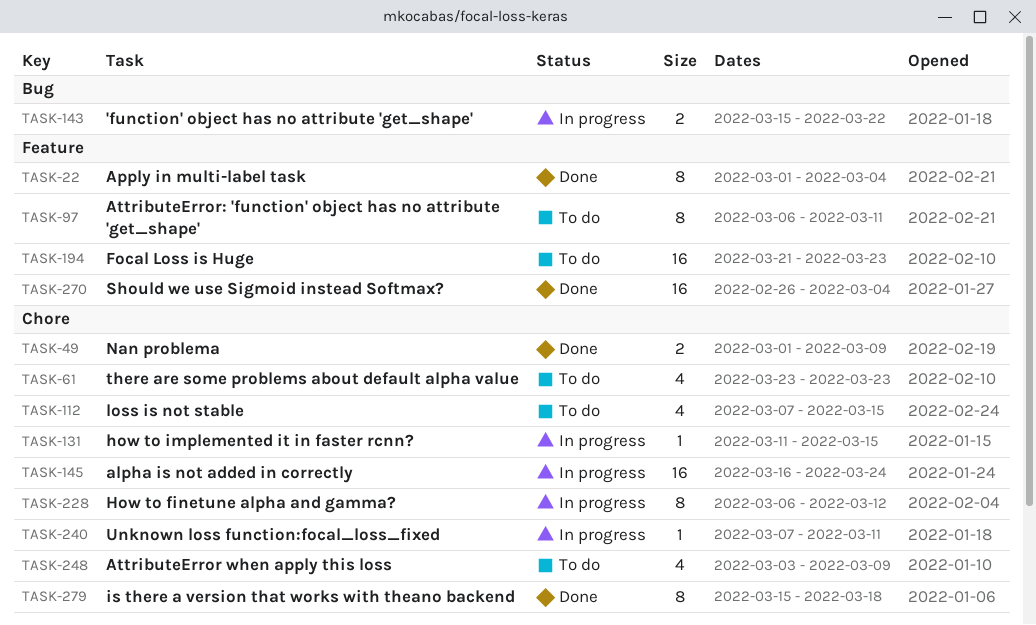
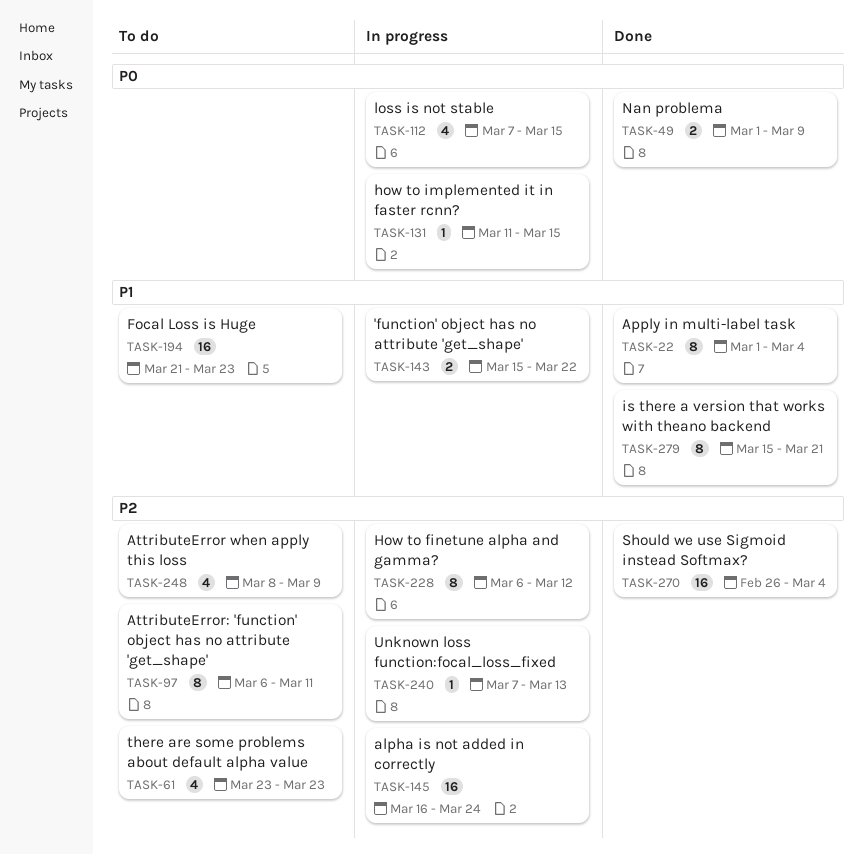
TASK-112, status: To do -> In progress
TASK-240, due: Mar 11 -> Mar 13
TASK-248, start: Mar 3 -> Mar 8
TASK-279, due: Mar 18 -> Mar 21

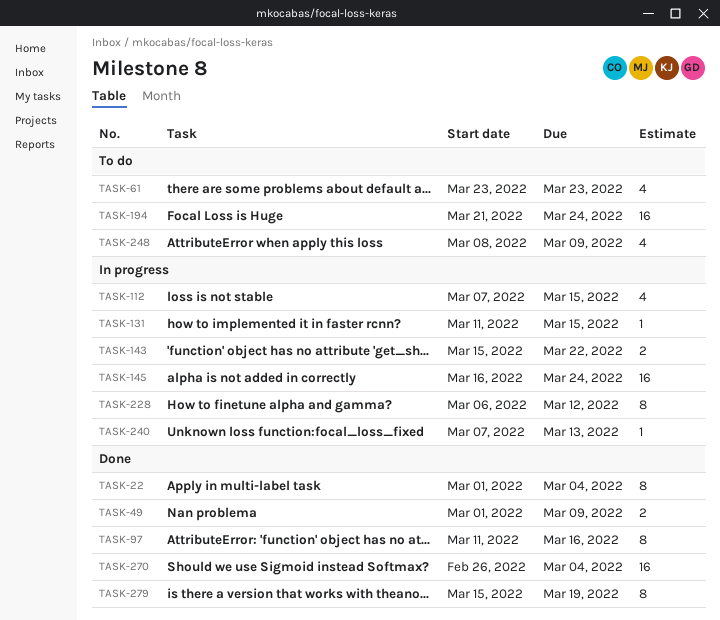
TASK-97, status: To do -> Done
TASK-97, start: Mar 6 -> Mar 11
TASK-97, due: Mar 11 -> Mar 16
TASK-194, due: Mar 23 -> Mar 24
TASK-279, due: Mar 21 -> Mar 19

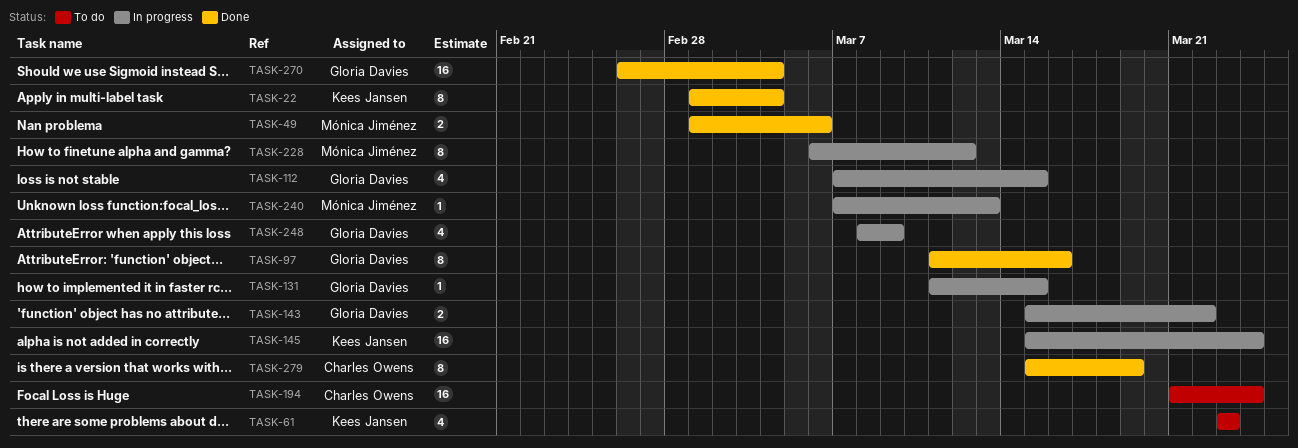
TASK-49, due: Mar 9 -> Mar 6
TASK-145, start: Mar 16 -> Mar 15
TASK-248, status: To do -> In progress

